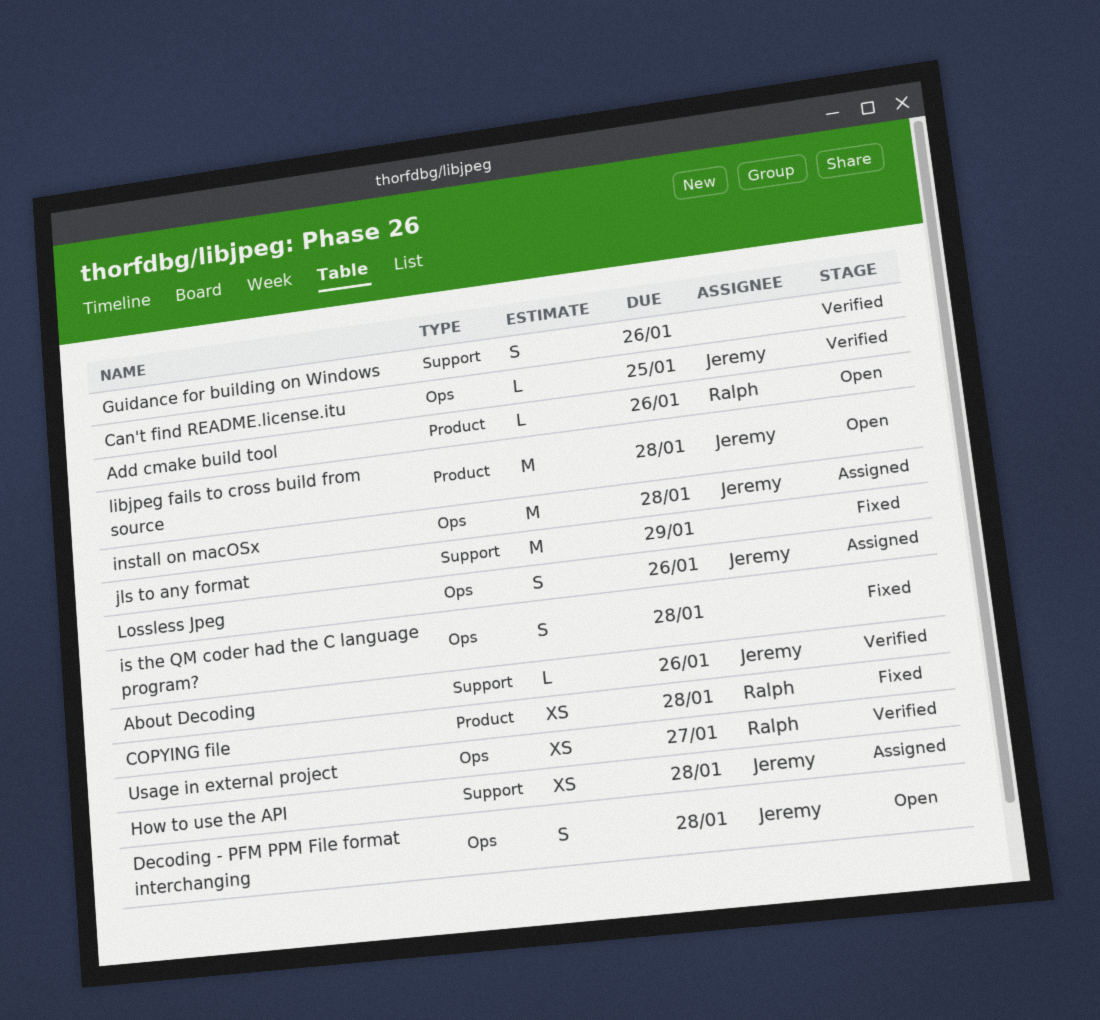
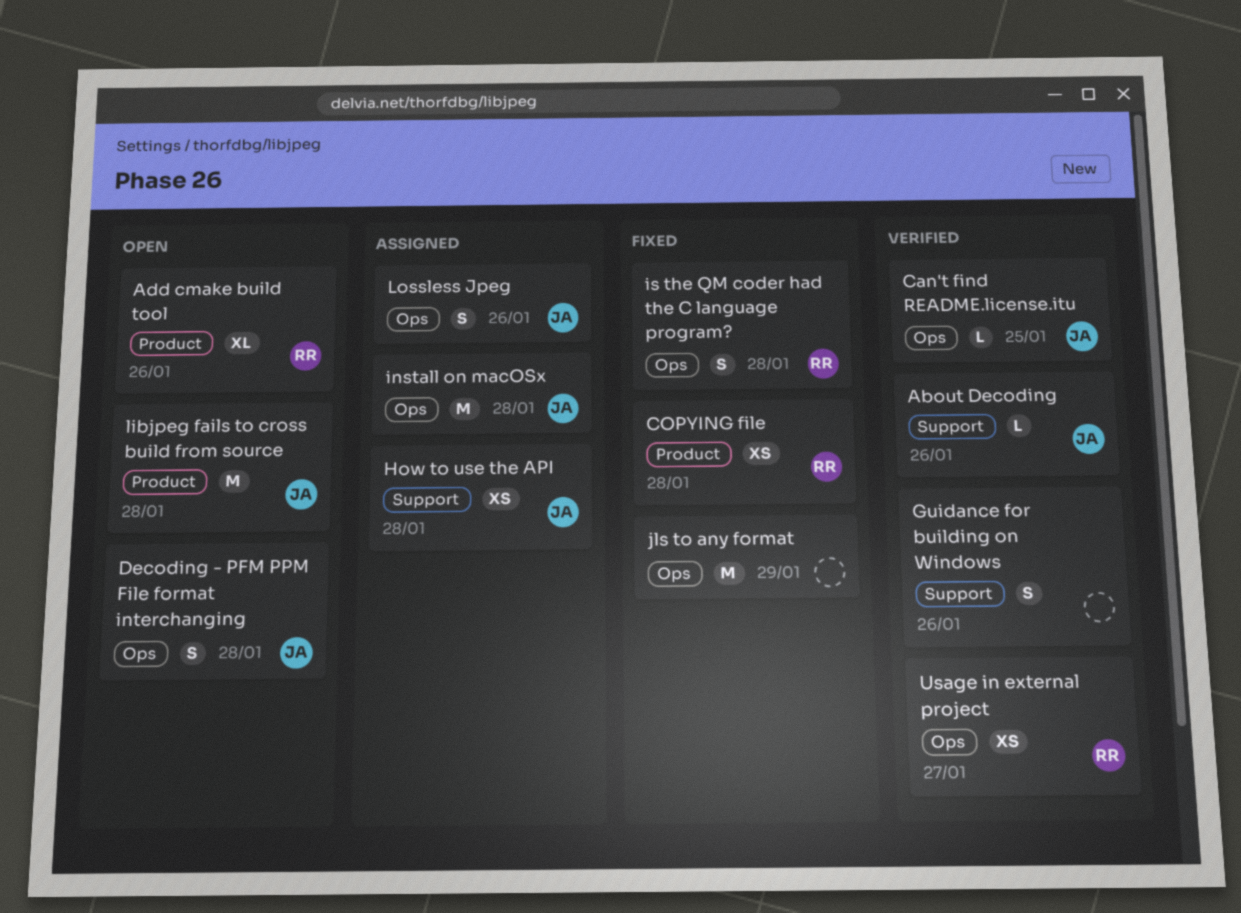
Add cmake build tool, estimate: L -> XL
is the QM coder had the C language program?, owner: none -> Ralph
jls to any format, label: Support -> Ops

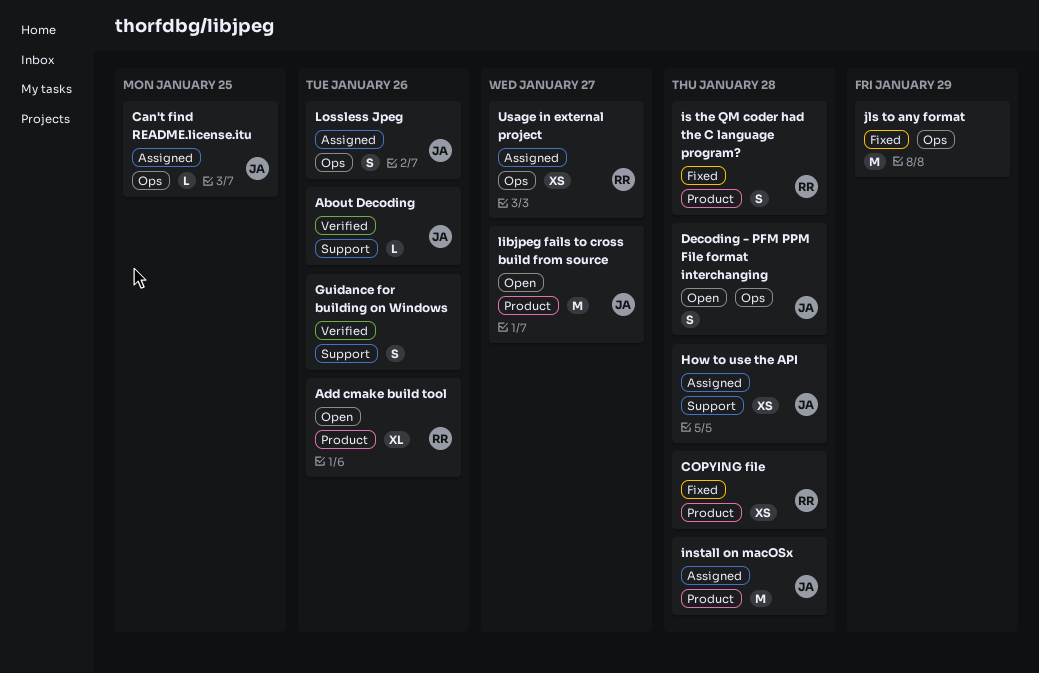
Can't find README.license.itu, status: Verified -> Assigned
install on macOSx, label: Ops -> Product
is the QM coder had the C language program?, label: Ops -> Product
libjpeg fails to cross build from source, due: Jan 28 -> Jan 27
Usage in external project, status: Verified -> Assigned

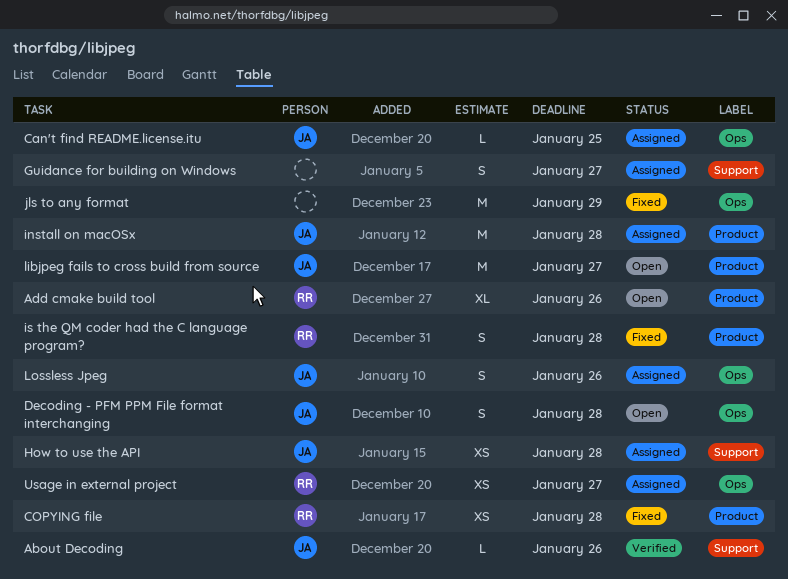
Guidance for building on Windows, status: Verified -> Assigned
Guidance for building on Windows, due: Jan 26 -> Jan 27

